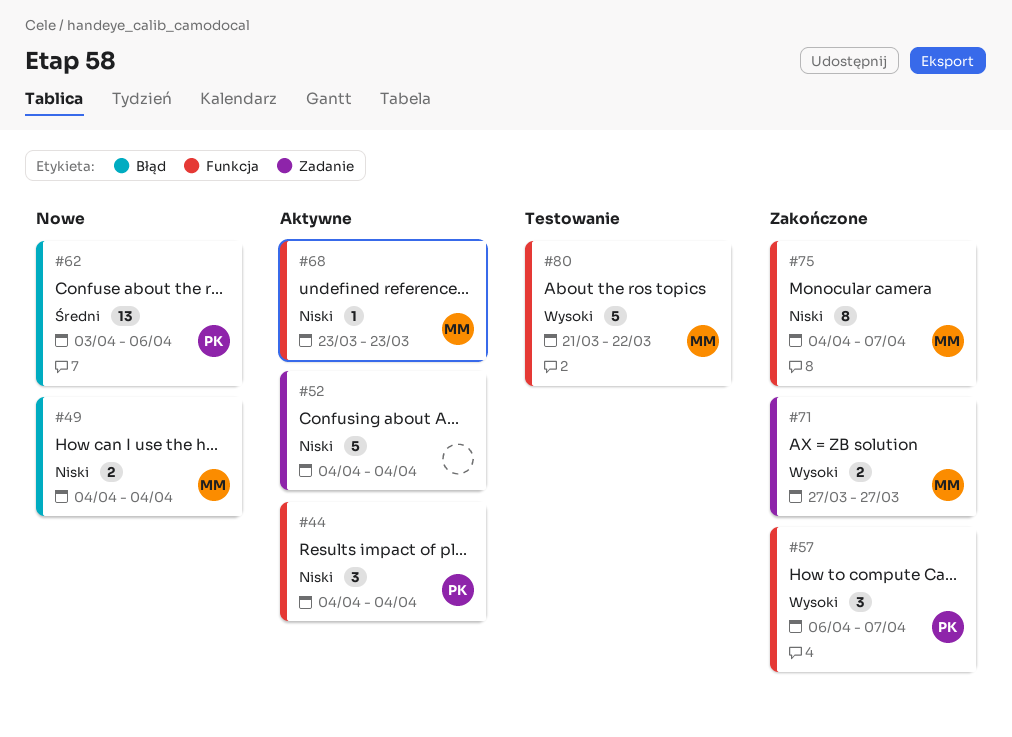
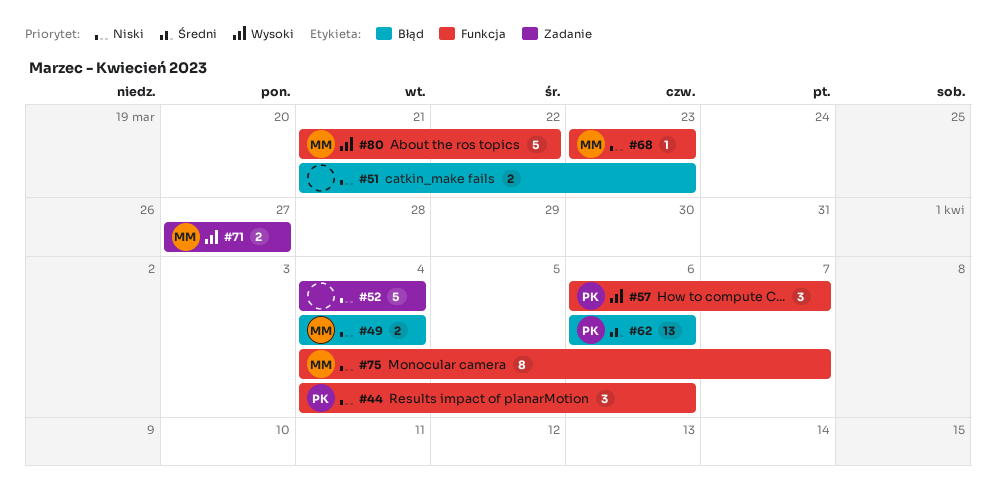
#44, due: Apr 4 -> Apr 6
#51: none -> present
#62, start: Apr 3 -> Apr 6

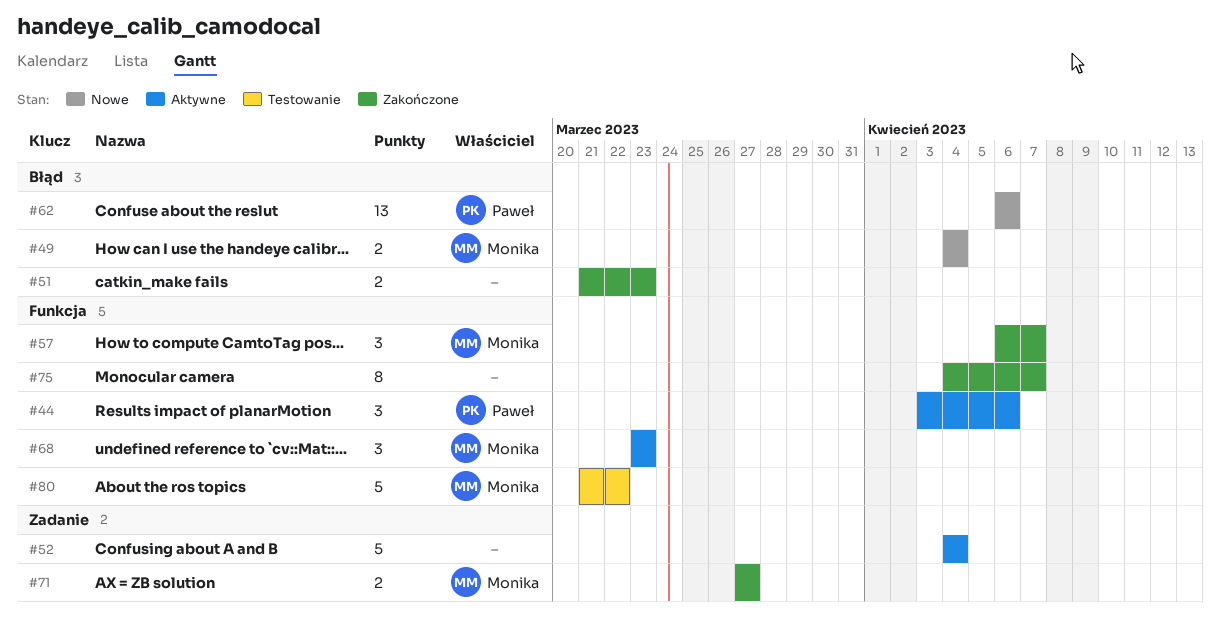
#44, start: Apr 4 -> Apr 3
#57, owner: Paweł -> Monika
#68, estimate: 1 -> 3
#75, owner: Monika -> none

